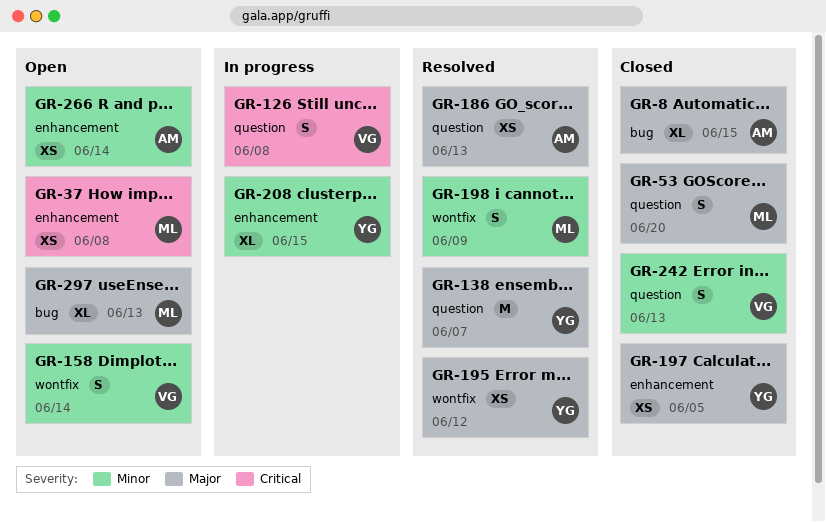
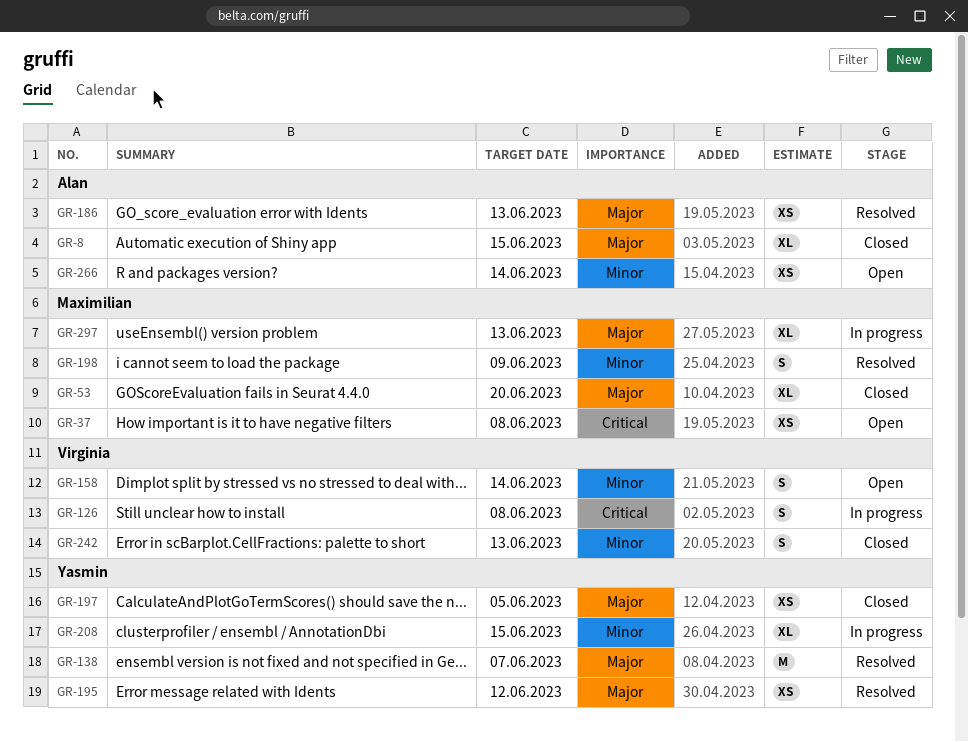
GR-53, estimate: S -> XL
GR-297, status: Open -> In progress

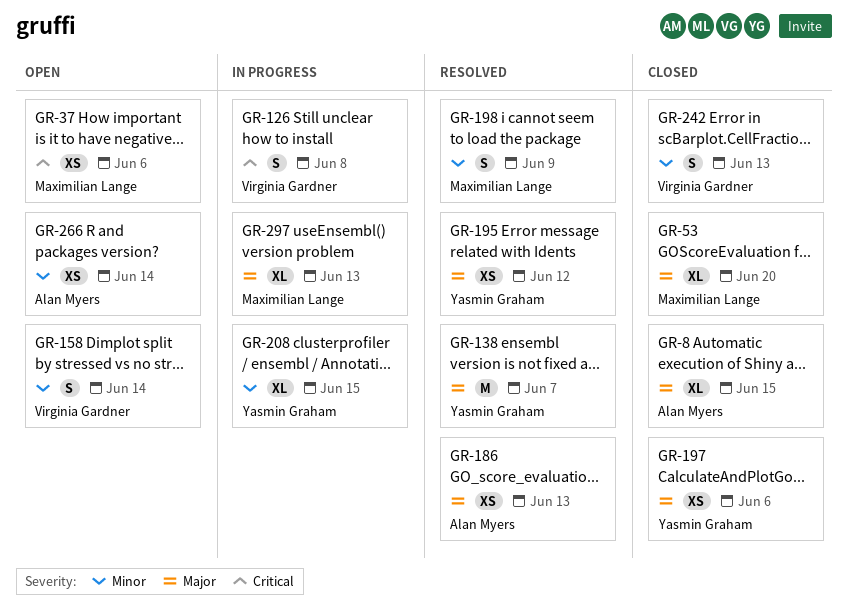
GR-37, due: Jun 8 -> Jun 6
GR-197, due: Jun 5 -> Jun 6

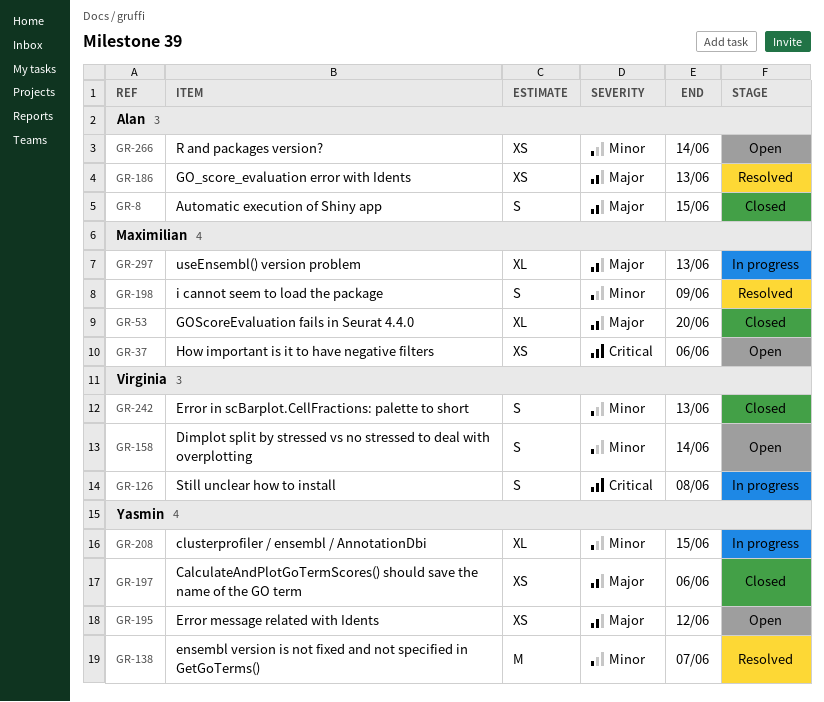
GR-8, estimate: XL -> S
GR-138, priority: Major -> Minor
GR-195, status: Resolved -> Open

